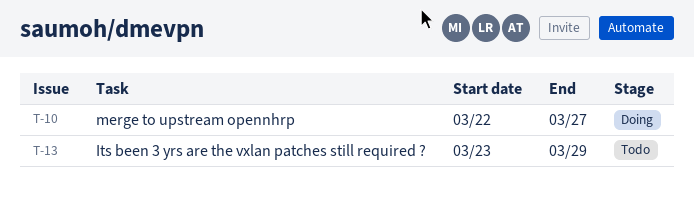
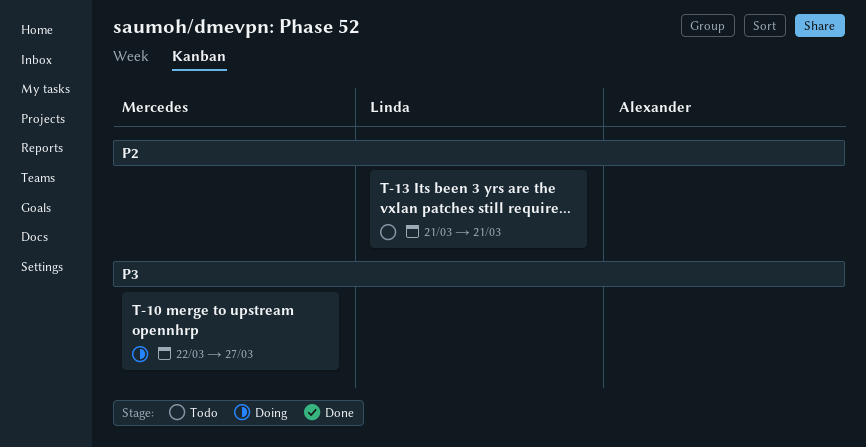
T-13, start: Mar 23 -> Mar 21
T-13, due: Mar 29 -> Mar 21

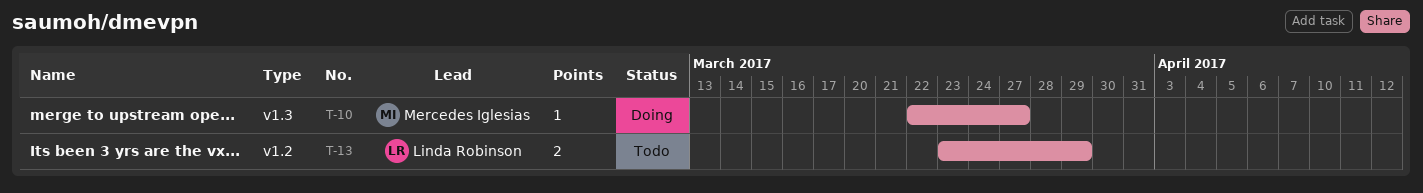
T-13, start: Mar 21 -> Mar 23
T-13, due: Mar 21 -> Mar 29

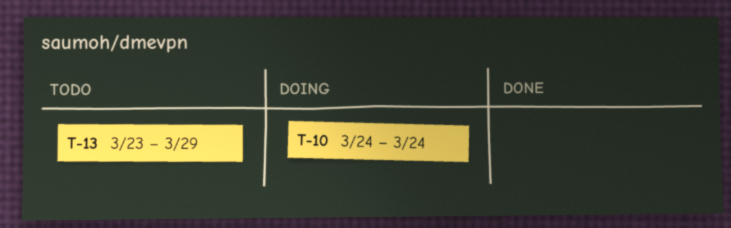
T-10, start: Mar 22 -> Mar 24
T-10, due: Mar 27 -> Mar 24

